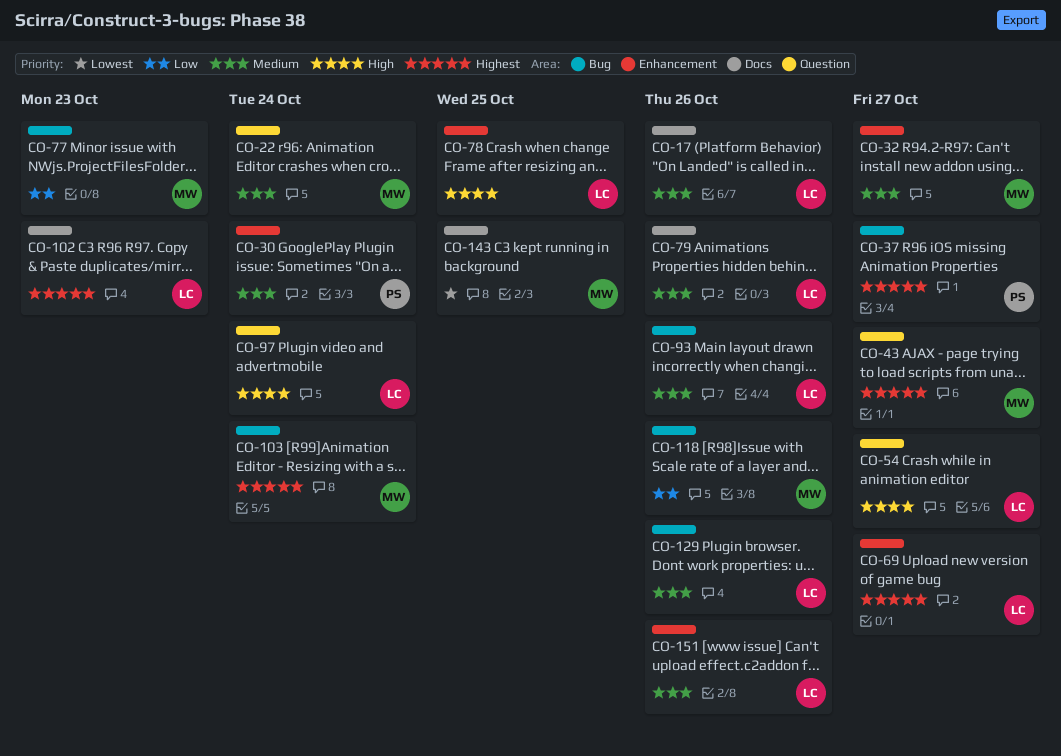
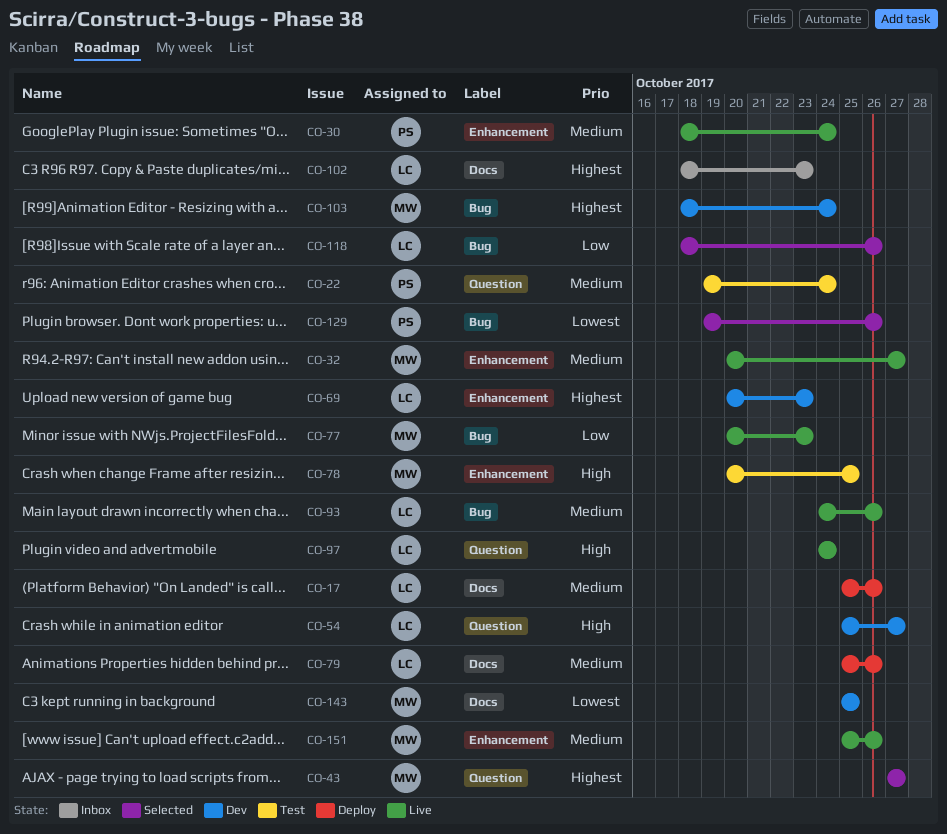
CO-22, owner: MW -> PS
CO-37: present -> none
CO-69, due: Oct 27 -> Oct 23
CO-78, owner: LC -> MW
CO-118, owner: MW -> LC
CO-129, owner: LC -> PS
CO-129, priority: Medium -> Lowest
CO-151, owner: LC -> MW

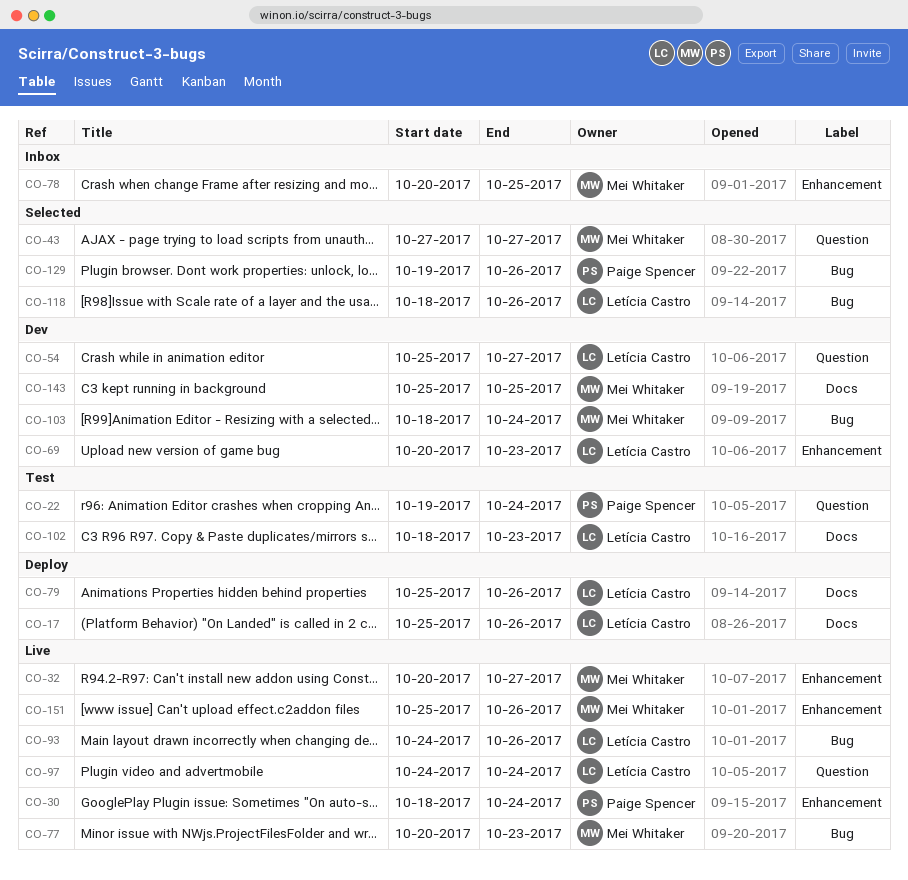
CO-78, status: Test -> Inbox
CO-102, status: Inbox -> Test

